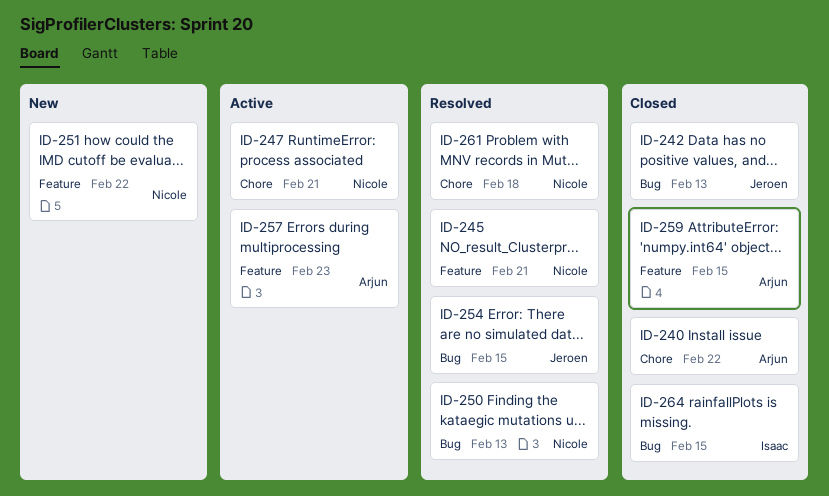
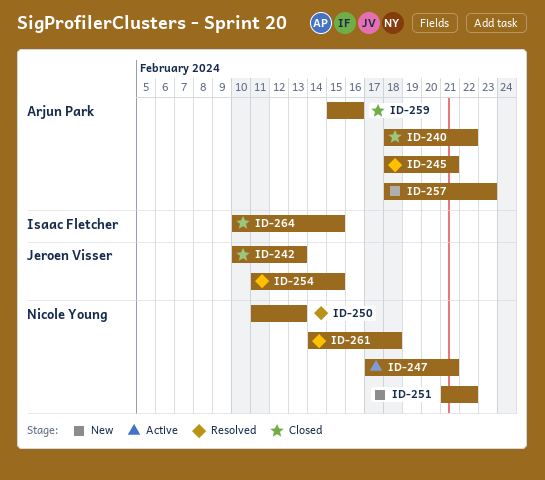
ID-245, owner: Nicole Young -> Arjun Park
ID-257, status: Active -> New
ID-259, due: Feb 15 -> Feb 16

